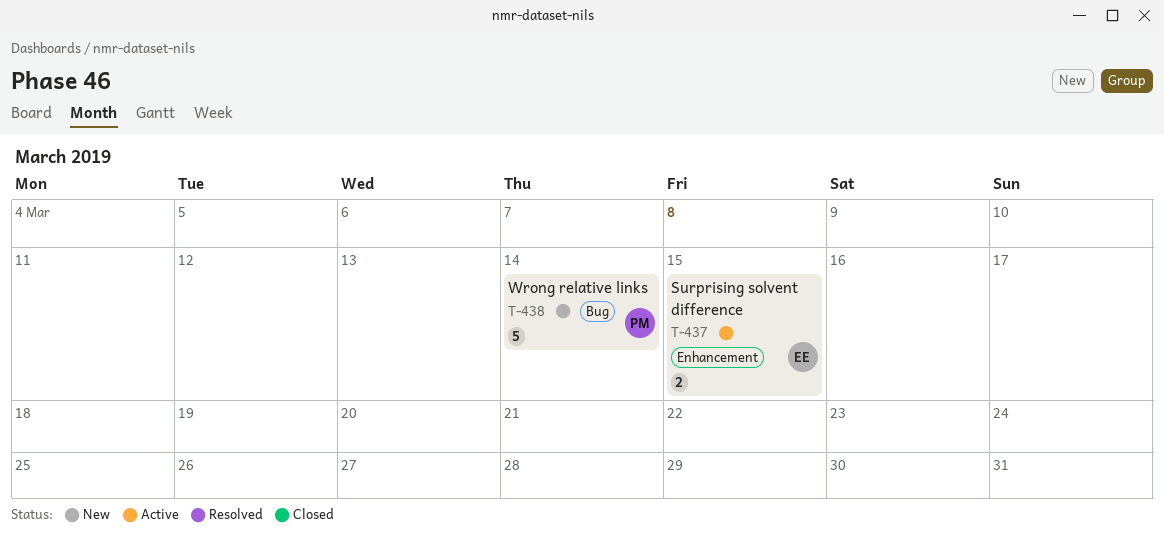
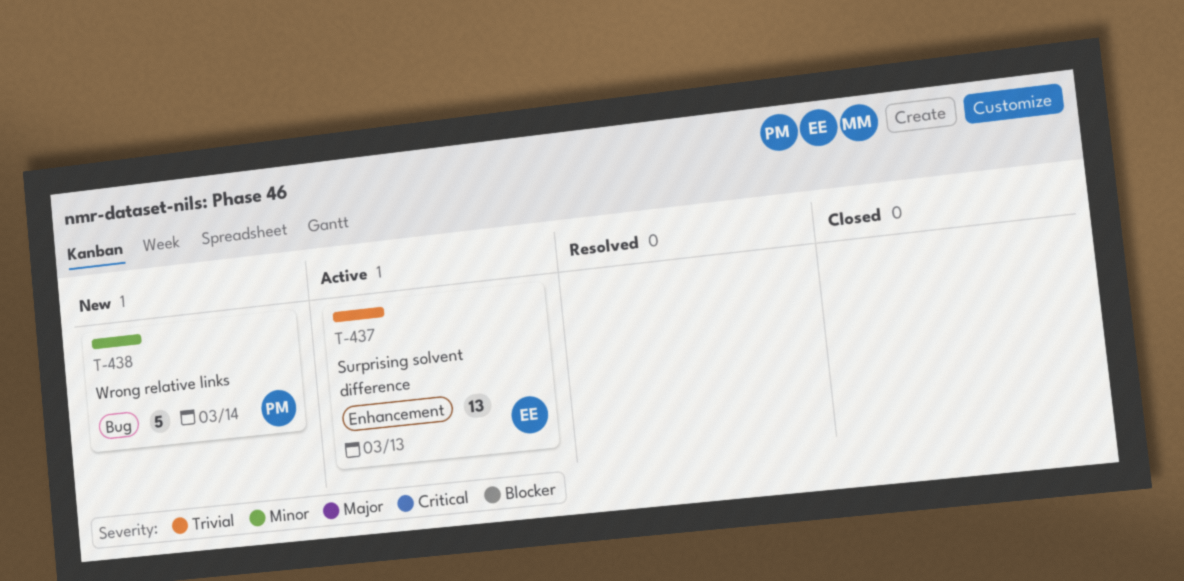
T-437, estimate: 2 -> 13
T-437, due: Mar 15 -> Mar 13

